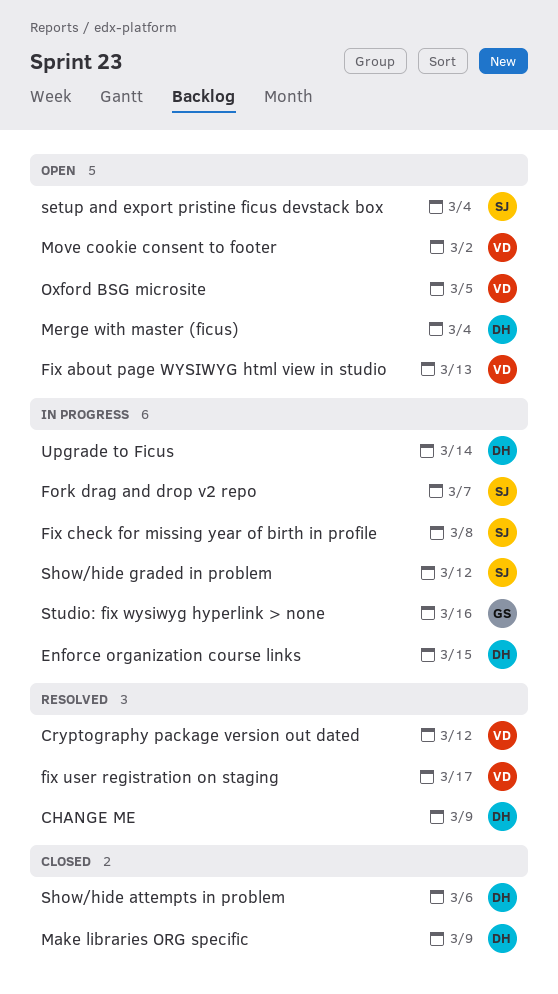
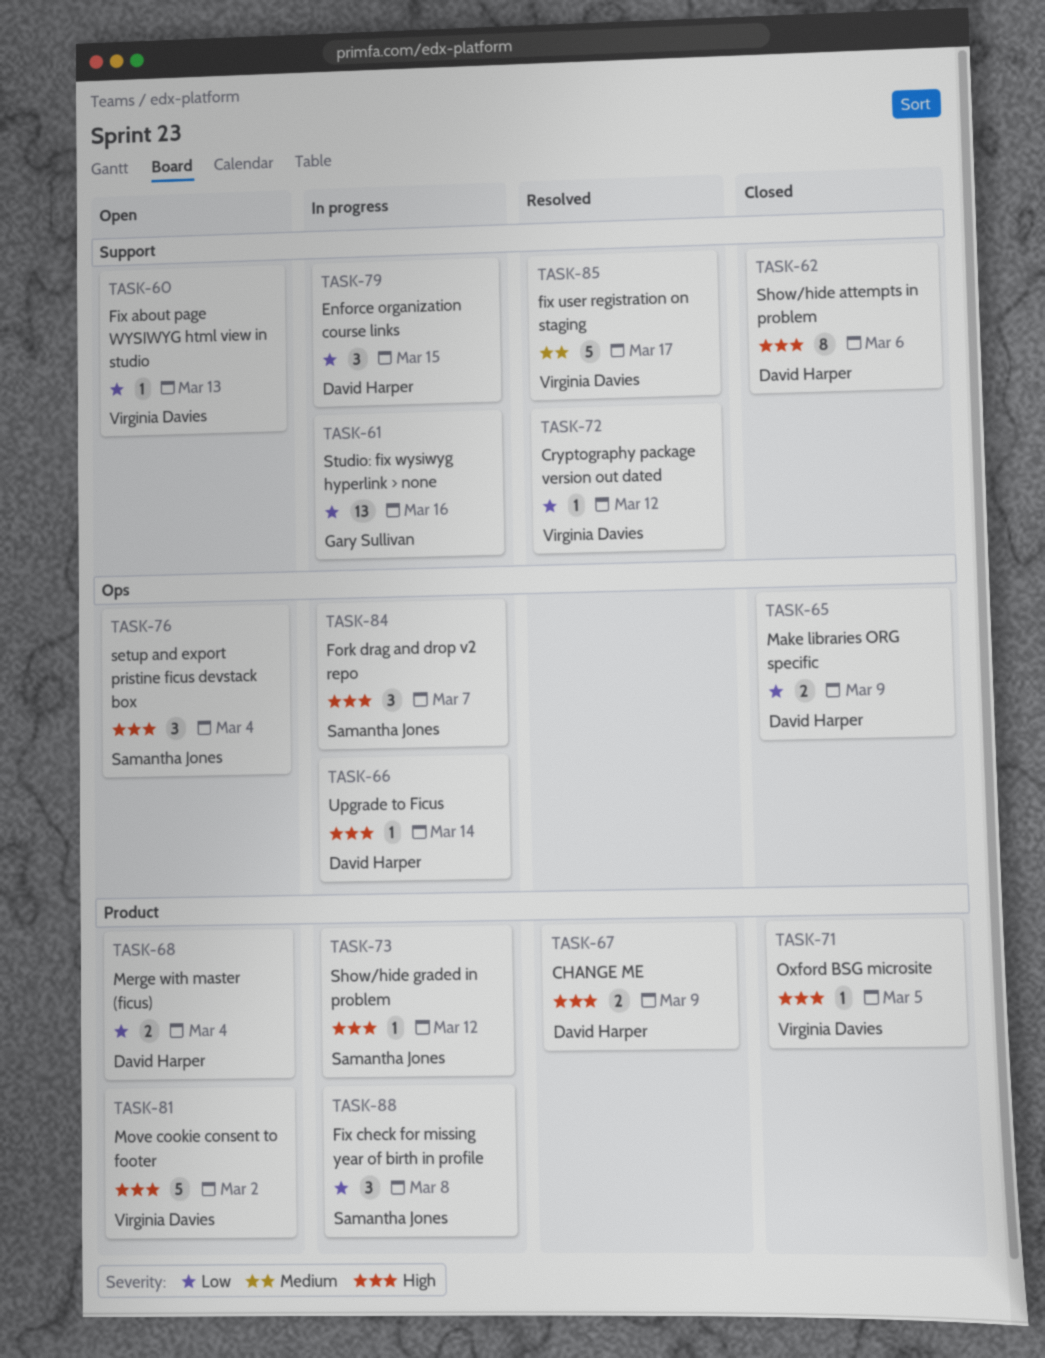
Oxford BSG microsite, status: Open -> Closed

